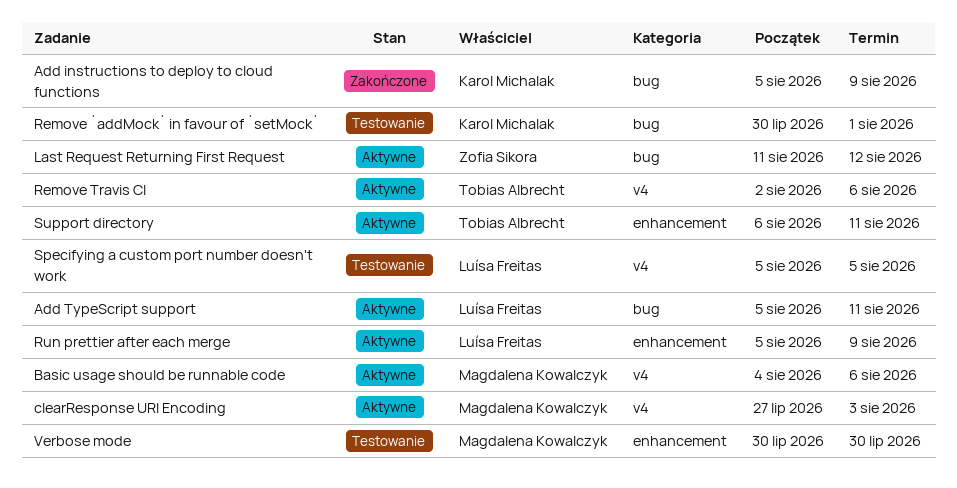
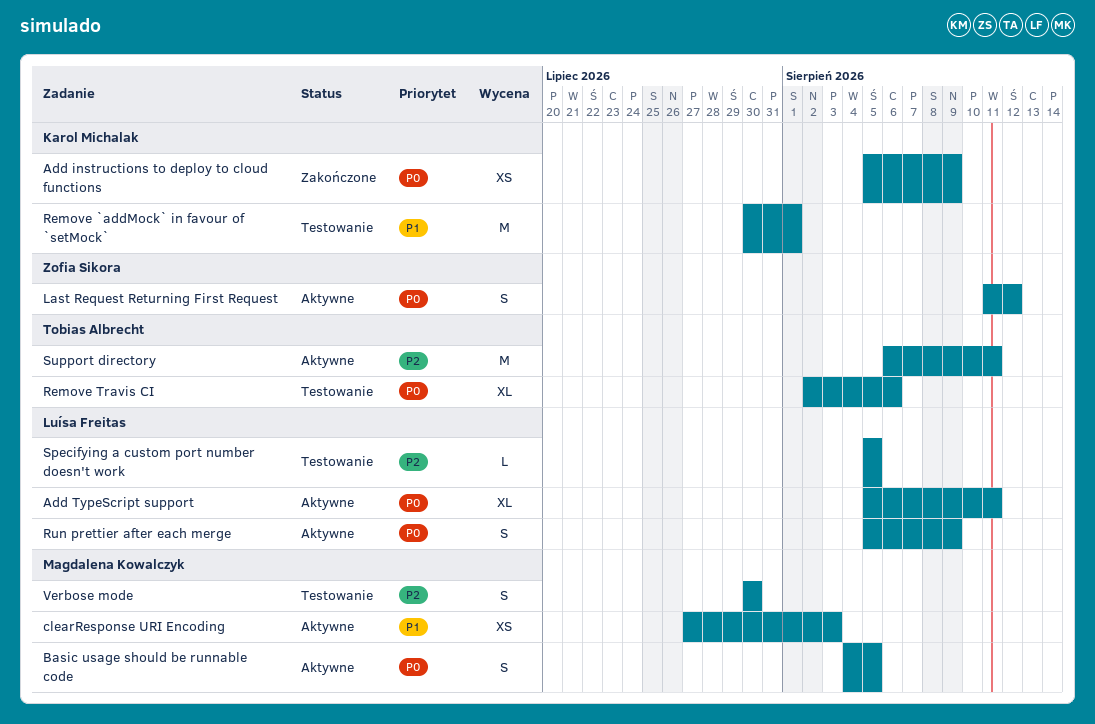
Basic usage should be runnable code, due: Aug 6 -> Aug 5
Remove Travis CI, status: Aktywne -> Testowanie

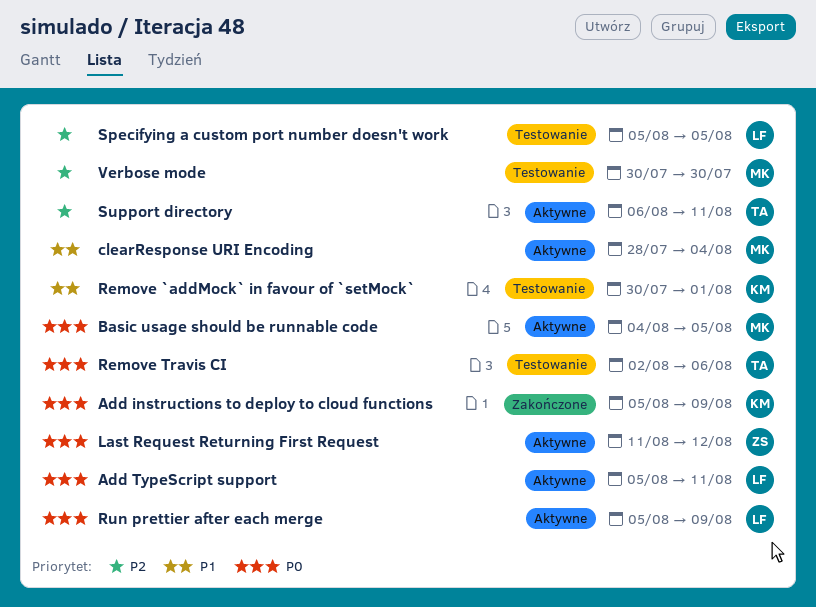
clearResponse URI Encoding, start: Jul 27 -> Jul 28
clearResponse URI Encoding, due: Aug 3 -> Aug 4

